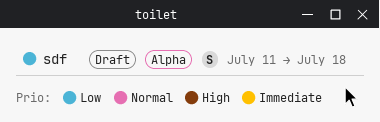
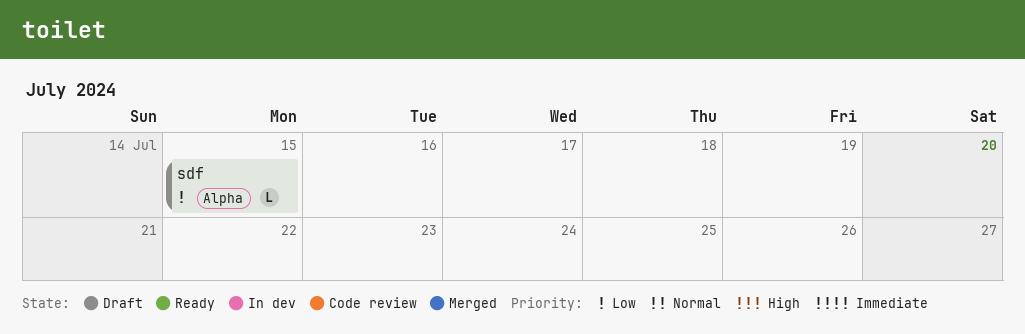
sdf, estimate: S -> L
sdf, due: Jul 18 -> Jul 15

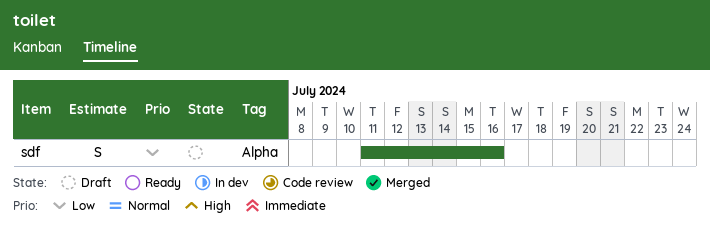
sdf, estimate: L -> S
sdf, due: Jul 15 -> Jul 16

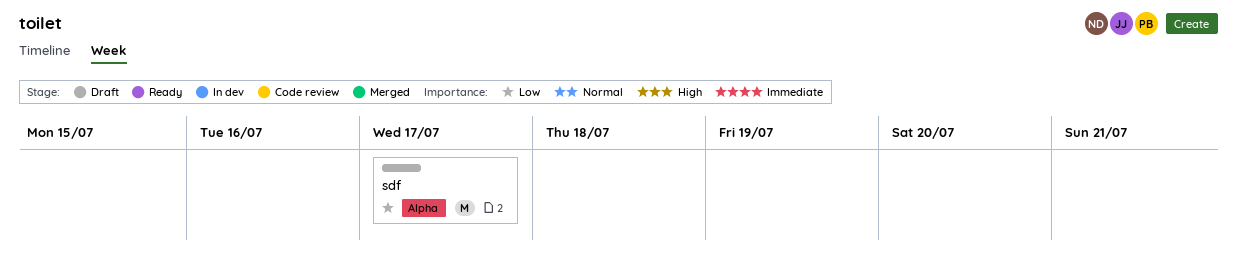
sdf, estimate: S -> M
sdf, due: Jul 16 -> Jul 17

